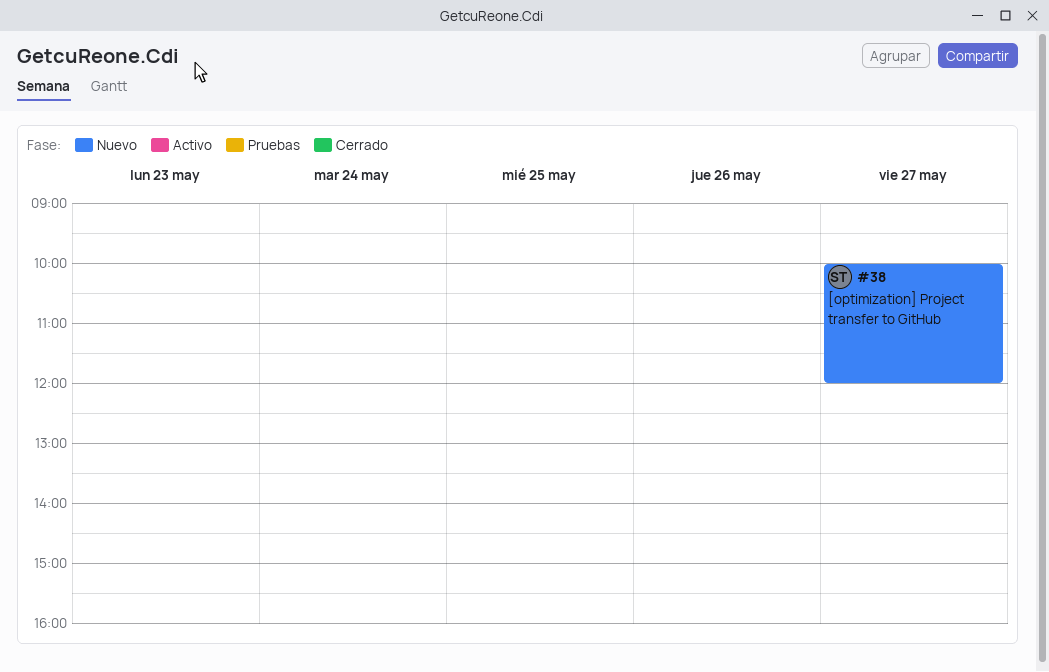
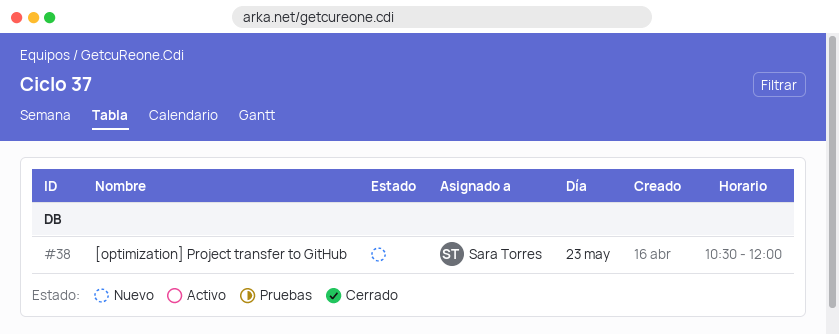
#38, day: May 27 -> May 23
#38, begins: 10:00 -> 10:30

